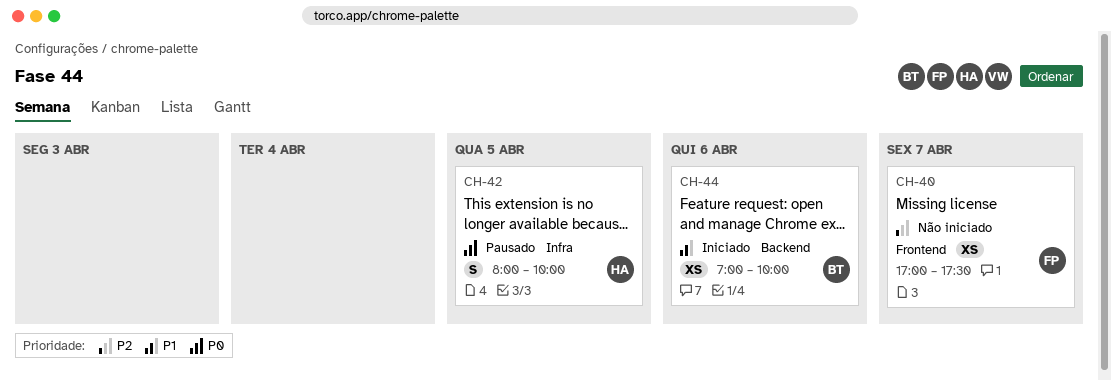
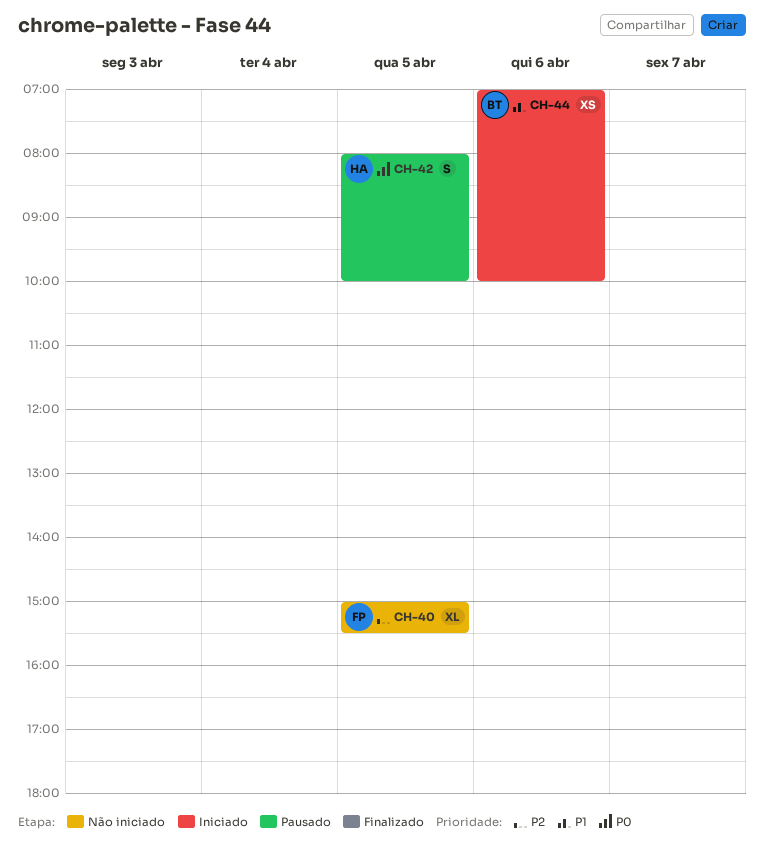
CH-40, estimate: XS -> XL
CH-40, day: Apr 7 -> Apr 5
CH-40, begins: 17:00 -> 15:00
CH-40, ends: 17:30 -> 15:30

